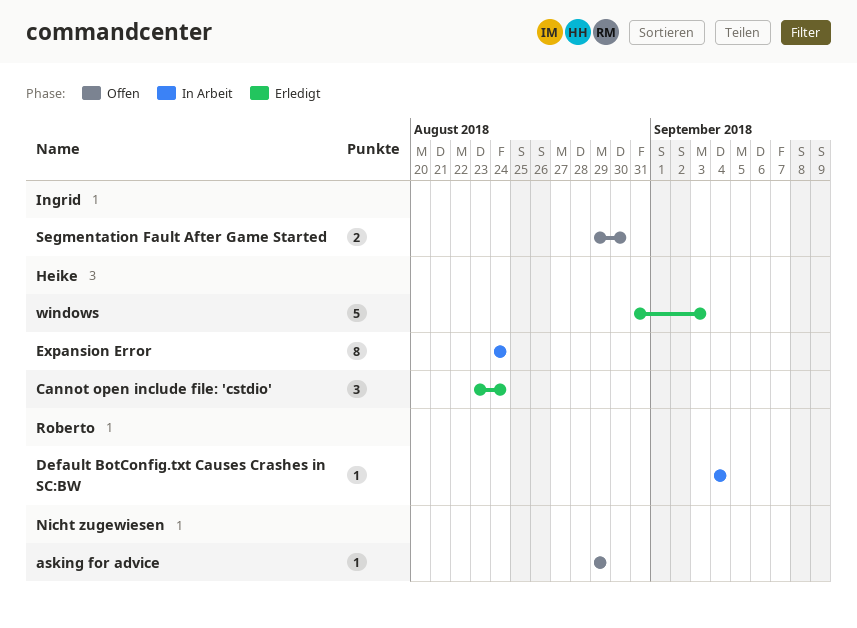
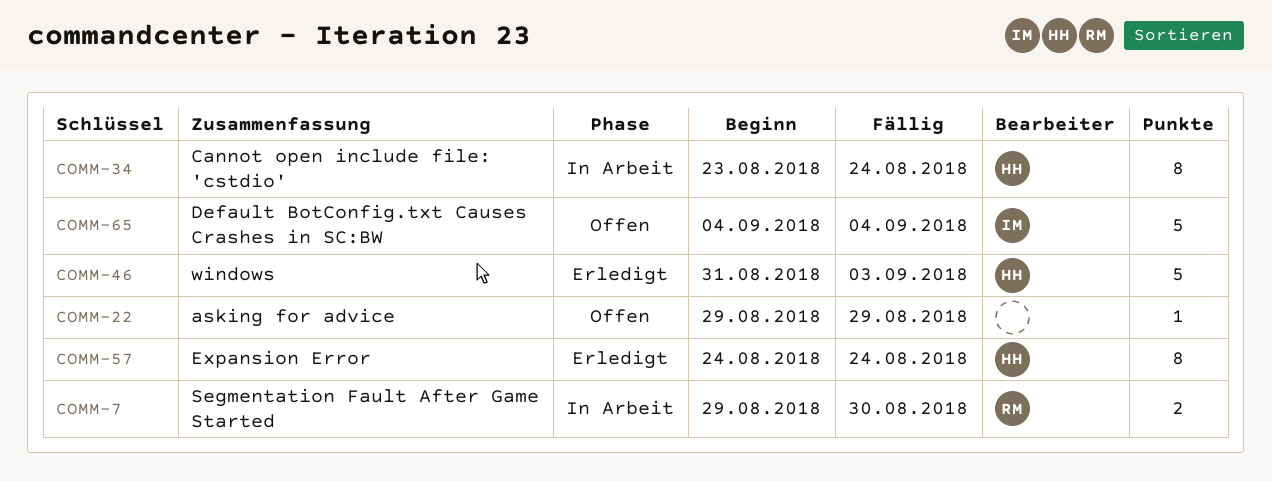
Cannot open include file: 'cstdio', status: Erledigt -> In Arbeit
Cannot open include file: 'cstdio', estimate: 3 -> 8
Default BotConfig.txt Causes Crashes in SC:BW, status: In Arbeit -> Offen
Default BotConfig.txt Causes Crashes in SC:BW, owner: Roberto -> Ingrid
Default BotConfig.txt Causes Crashes in SC:BW, estimate: 1 -> 5
Expansion Error, status: In Arbeit -> Erledigt
Segmentation Fault After Game Started, status: Offen -> In Arbeit
Segmentation Fault After Game Started, owner: Ingrid -> Roberto

